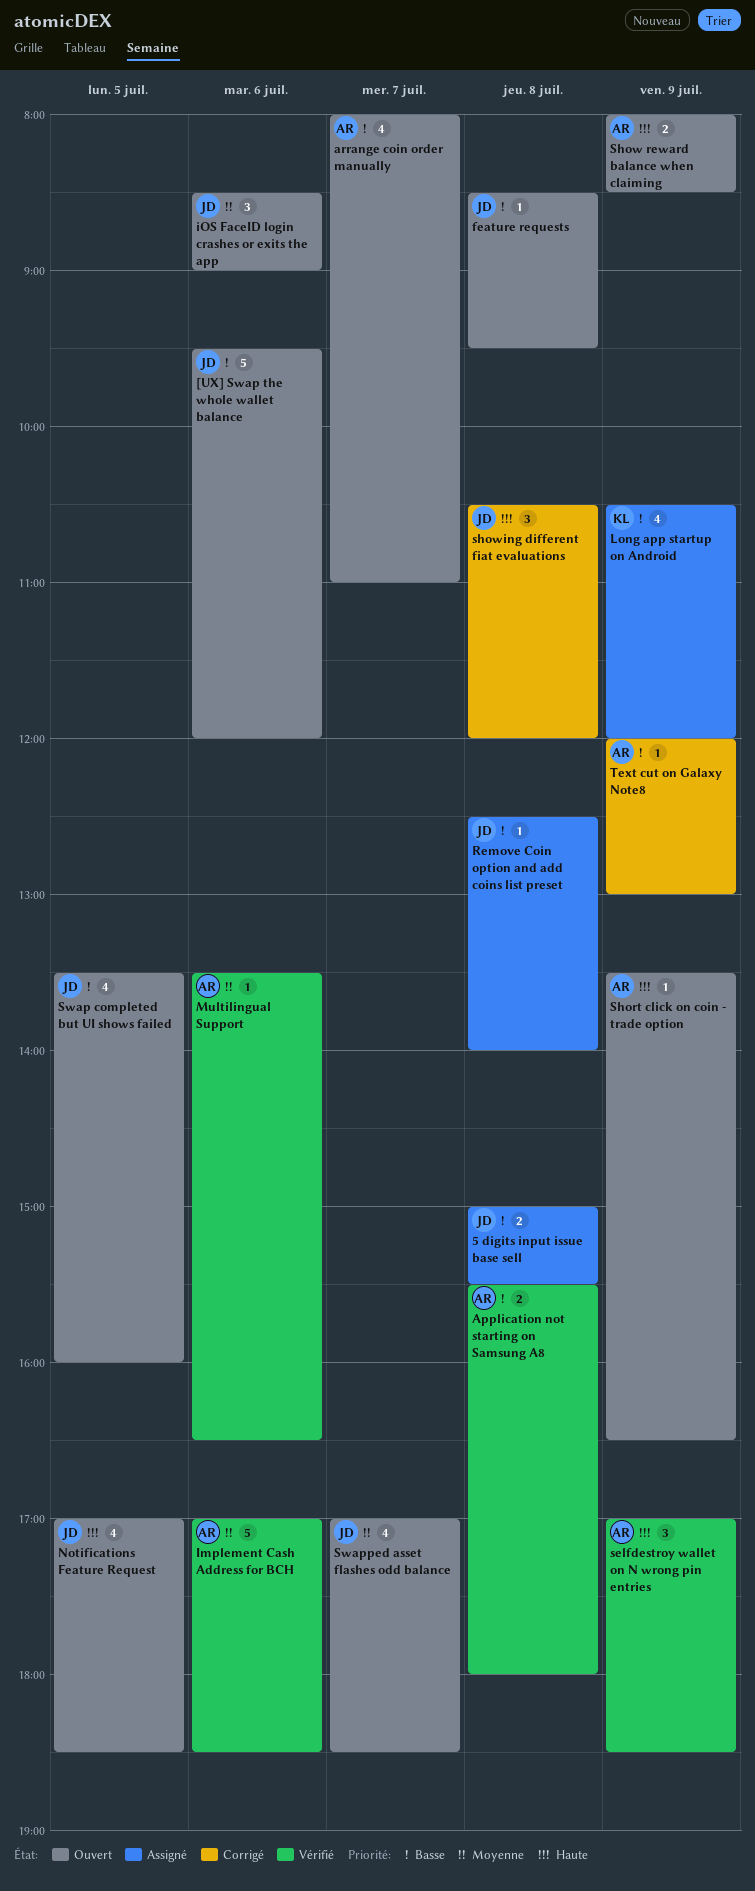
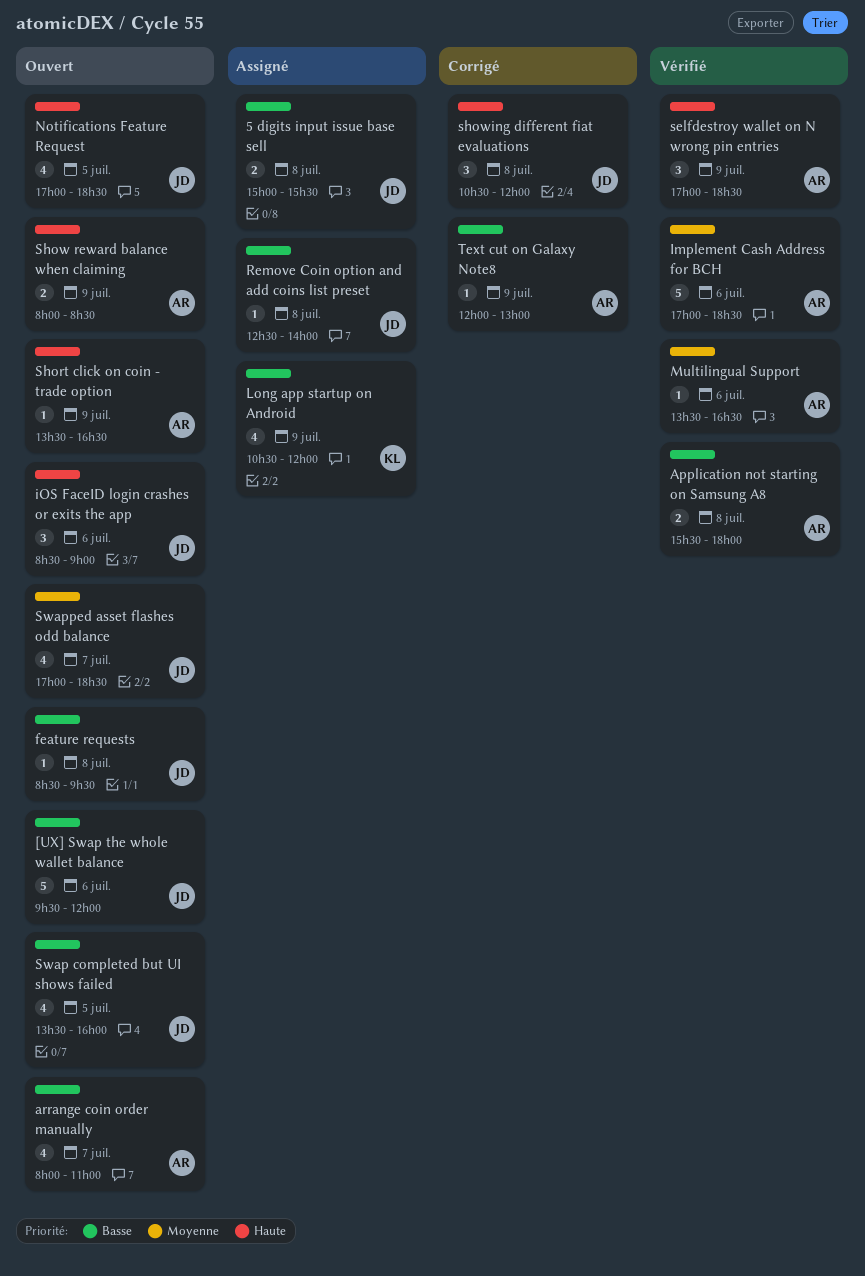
iOS FaceID login crashes or exits the app, priority: Moyenne -> Haute

